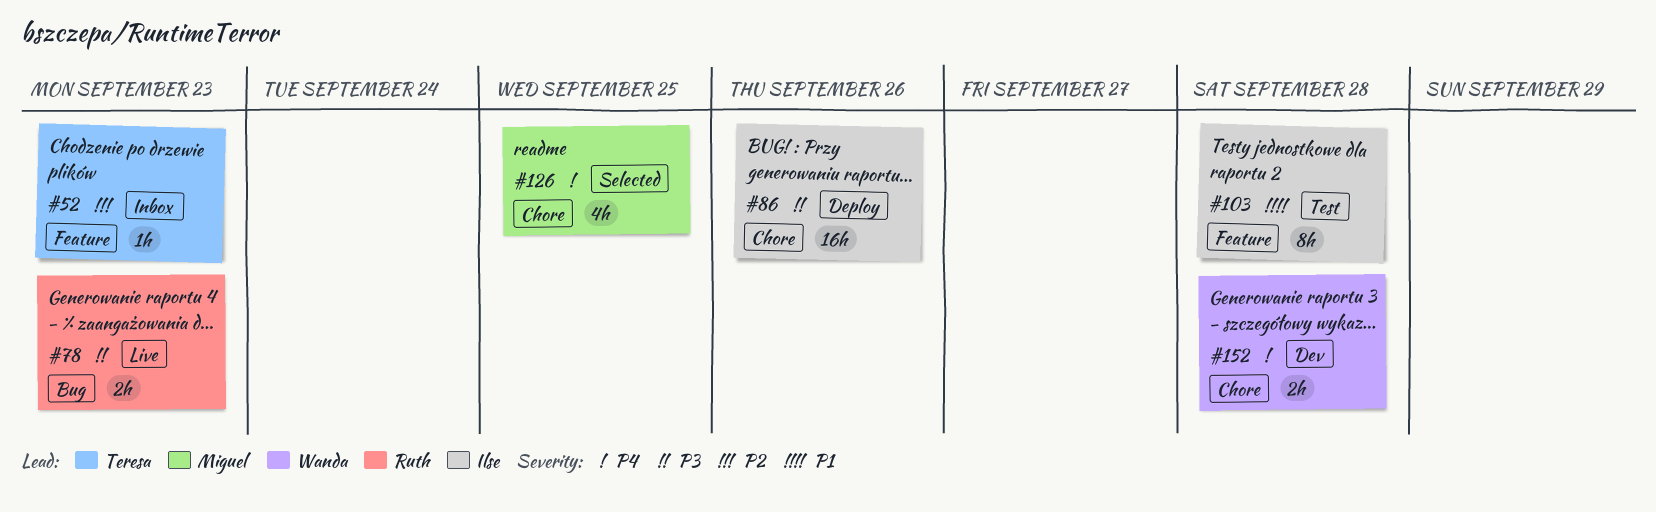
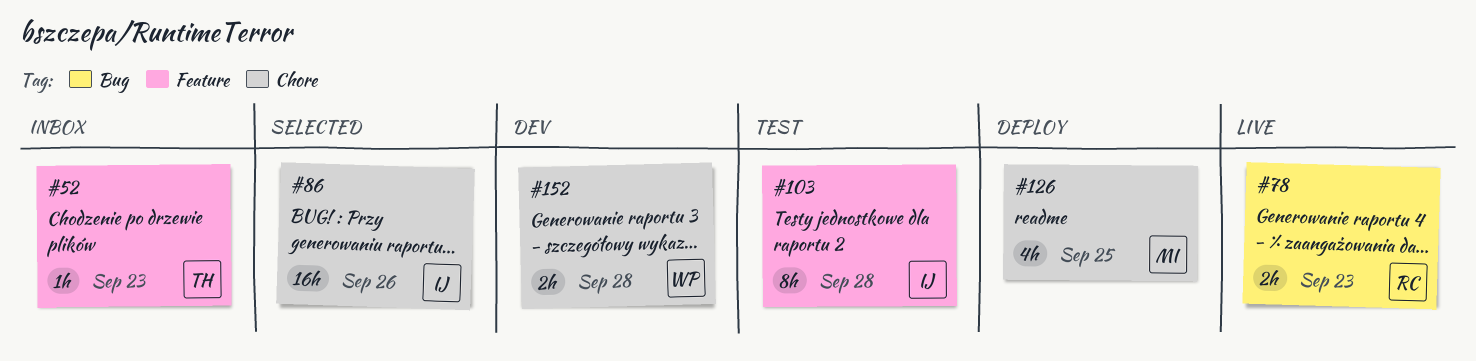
#86, status: Deploy -> Selected
#126, status: Selected -> Deploy

